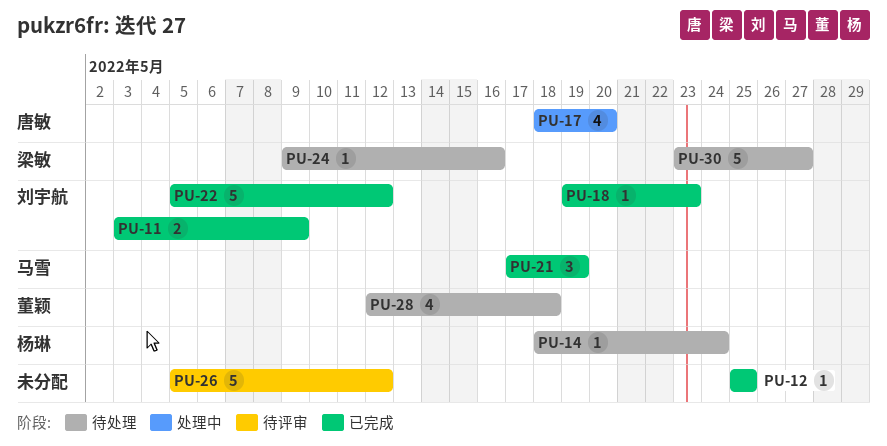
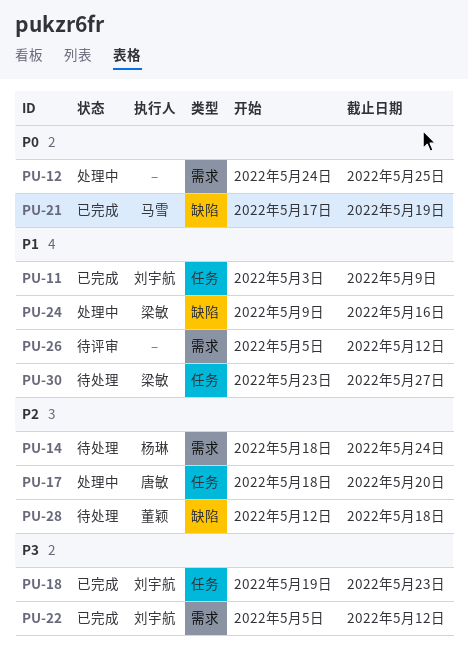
PU-12, status: 已完成 -> 处理中
PU-12, start: May 25 -> May 24
PU-24, status: 待处理 -> 处理中

